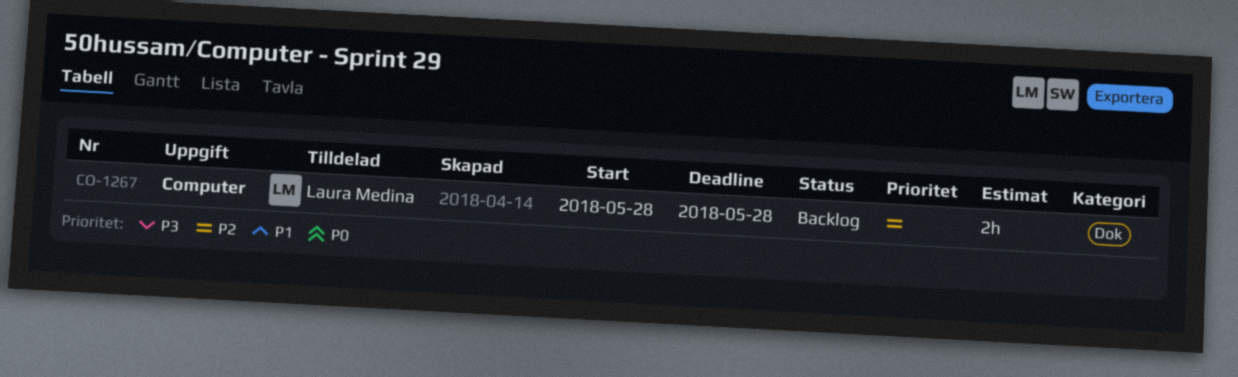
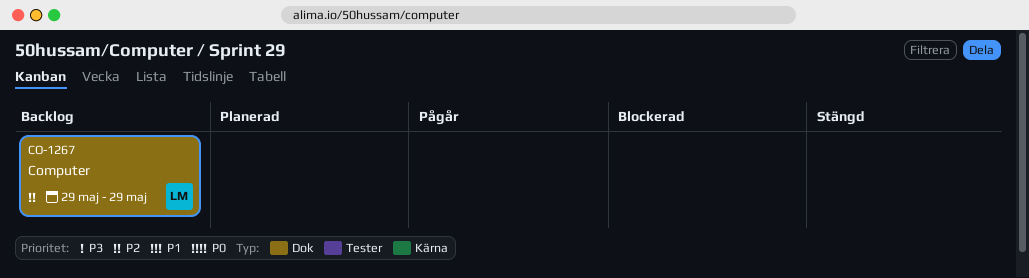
CO-1267, start: May 28 -> May 29
CO-1267, due: May 28 -> May 29

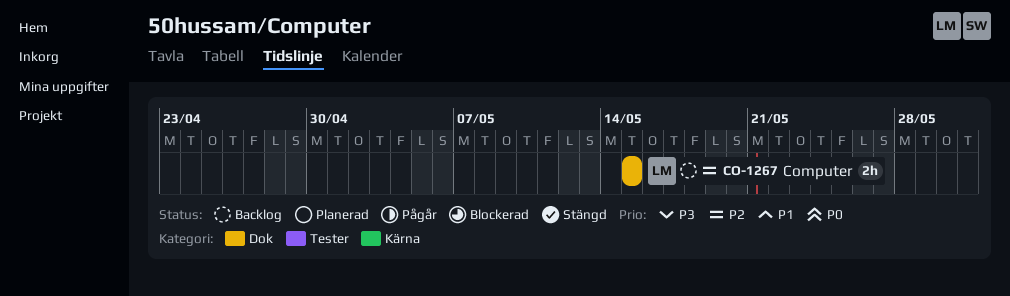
CO-1267, start: May 29 -> May 15
CO-1267, due: May 29 -> May 15

